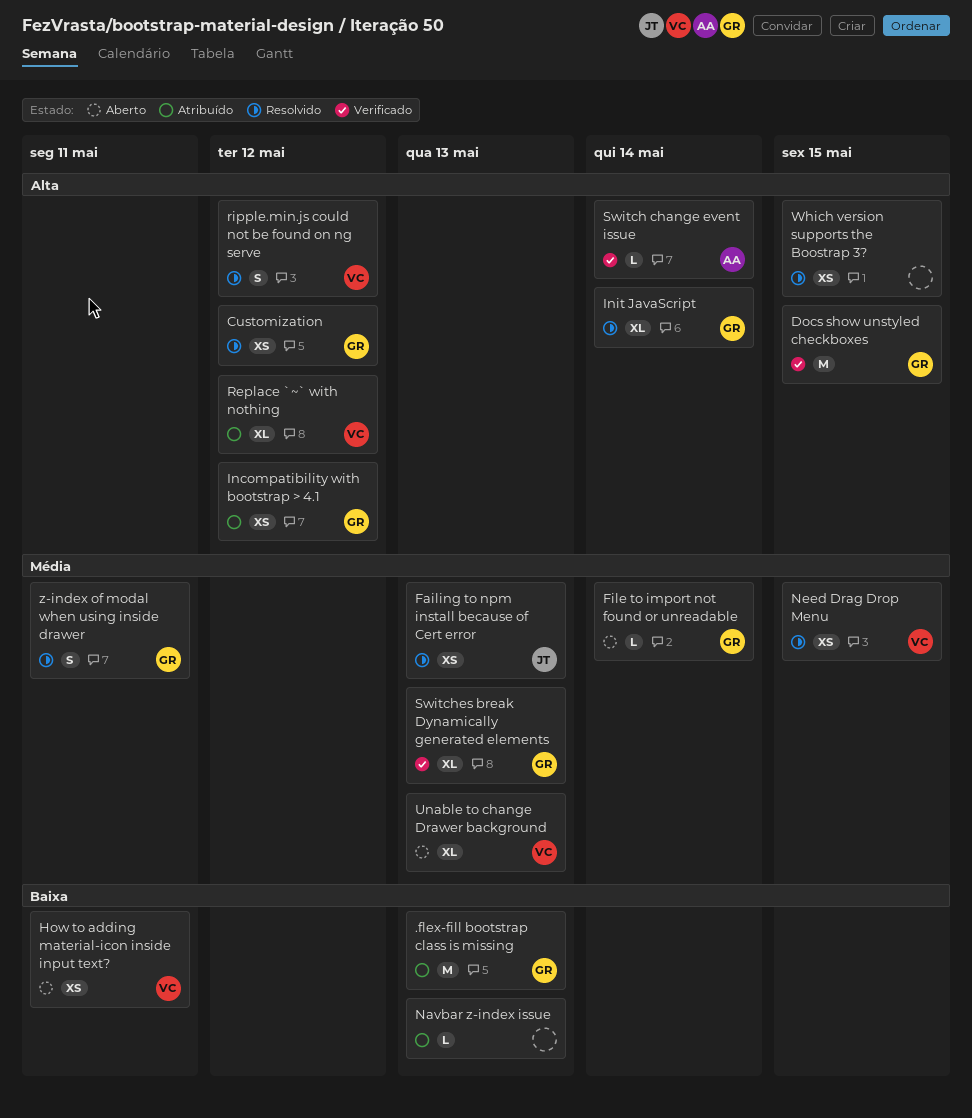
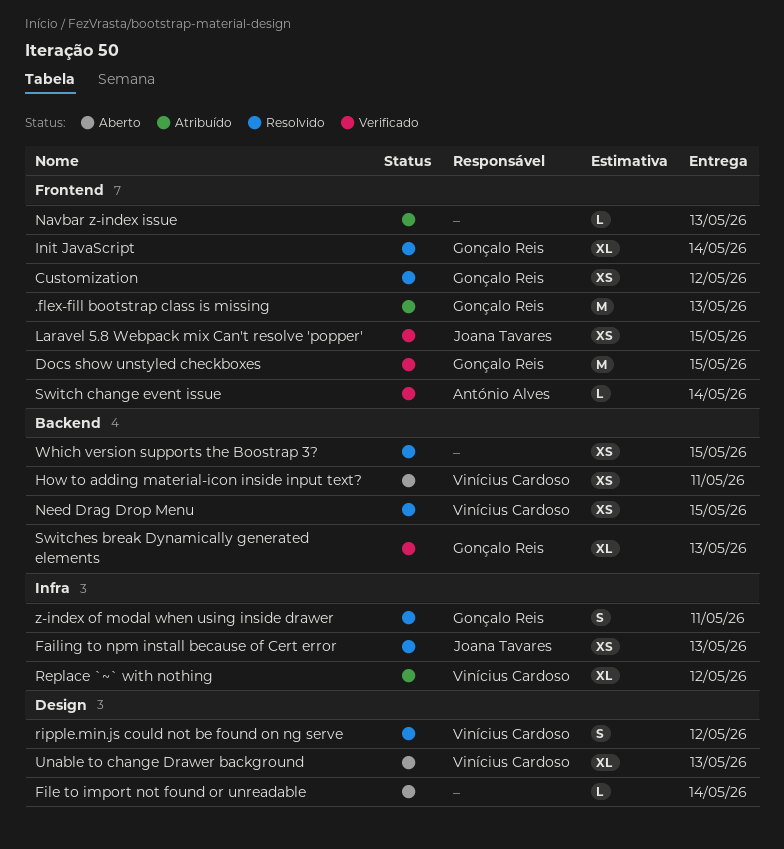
File to import not found or unreadable, owner: Gonçalo Reis -> none
Incompatibility with bootstrap > 4.1: present -> none
Laravel 5.8 Webpack mix Can't resolve 'popper': none -> present

